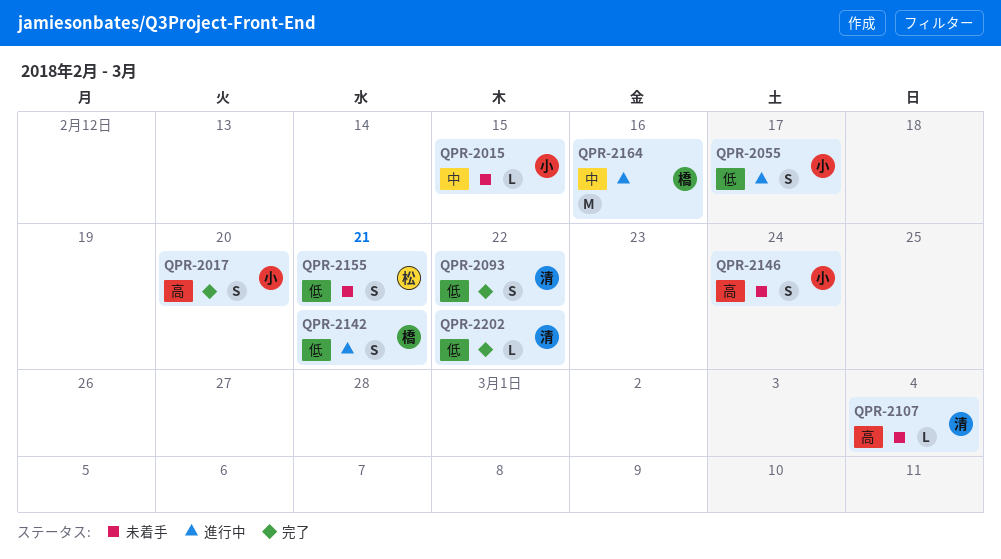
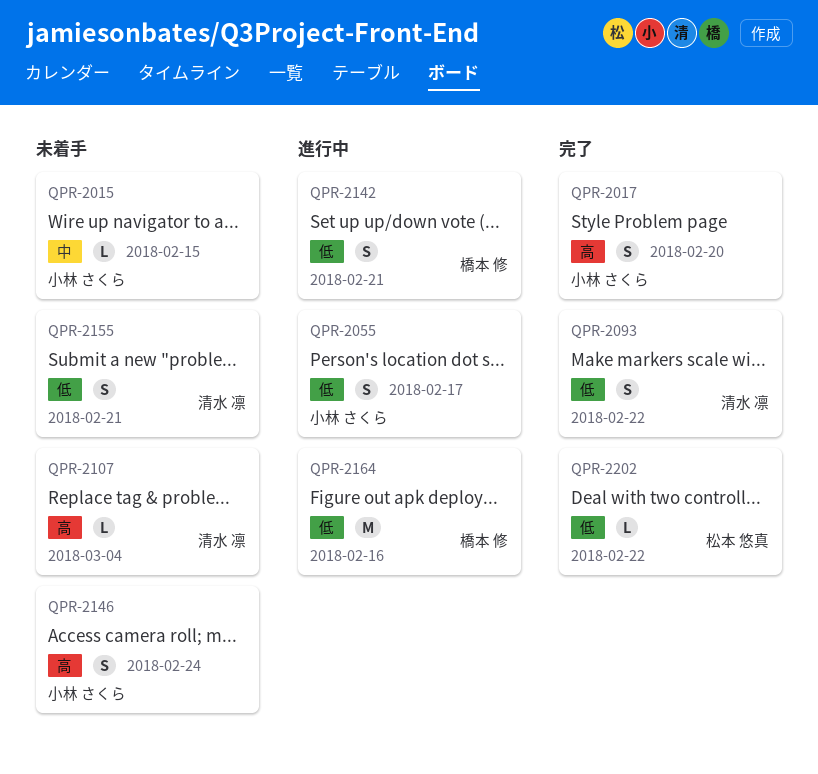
QPR-2155, owner: 松本 悠真 -> 清水 凛
QPR-2164, priority: 中 -> 低
QPR-2202, owner: 清水 凛 -> 松本 悠真

